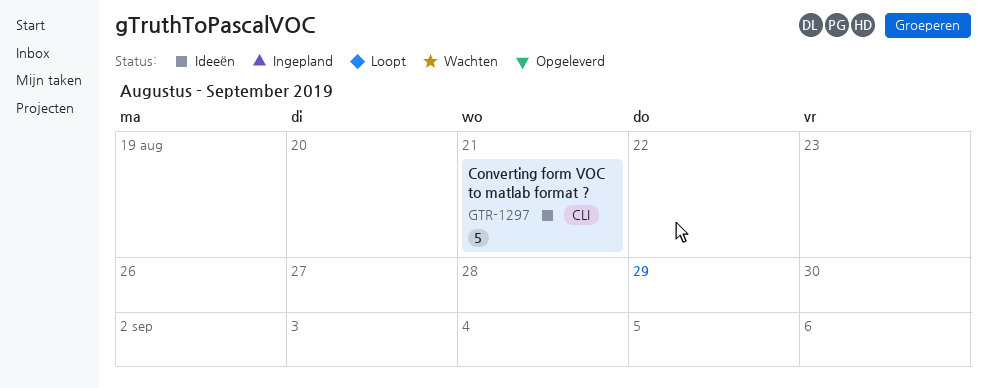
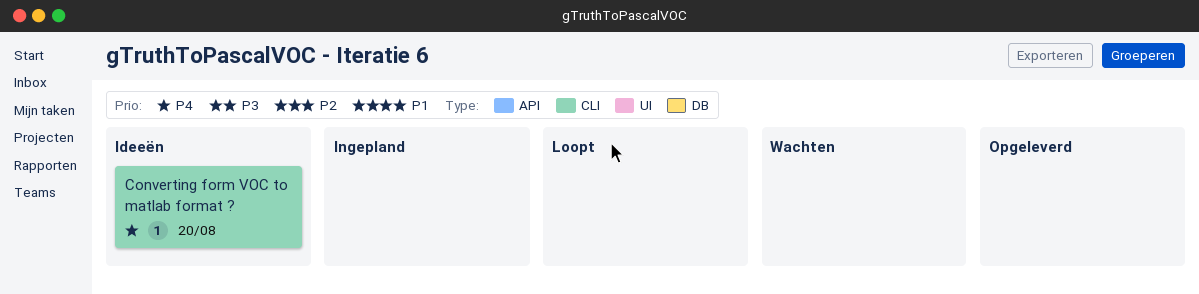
Converting form VOC to matlab format ?, estimate: 5 -> 1
Converting form VOC to matlab format ?, due: Aug 21 -> Aug 20

